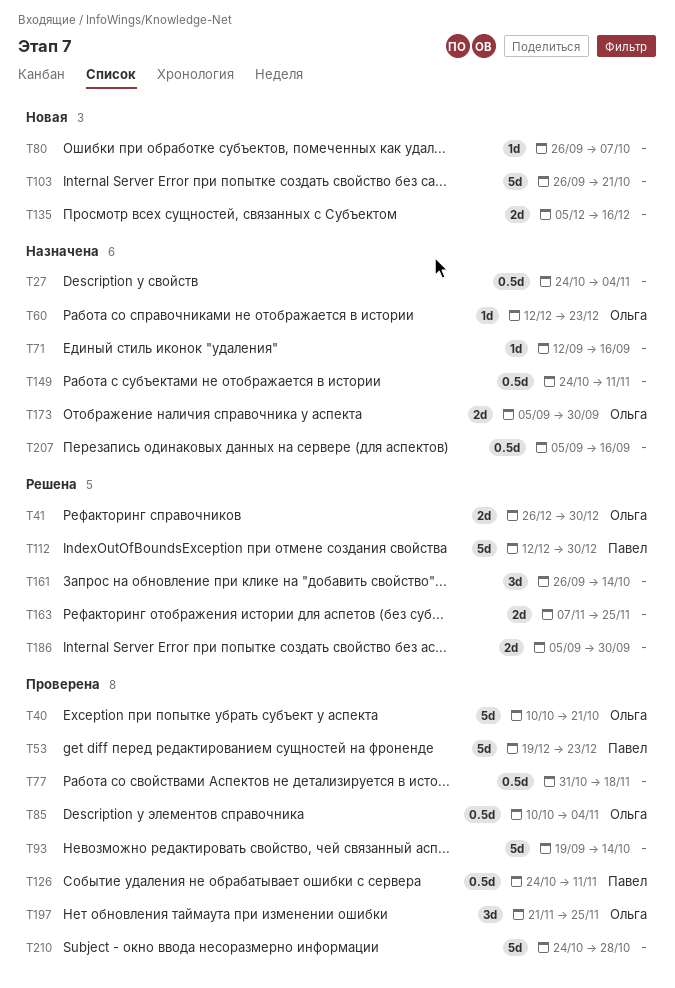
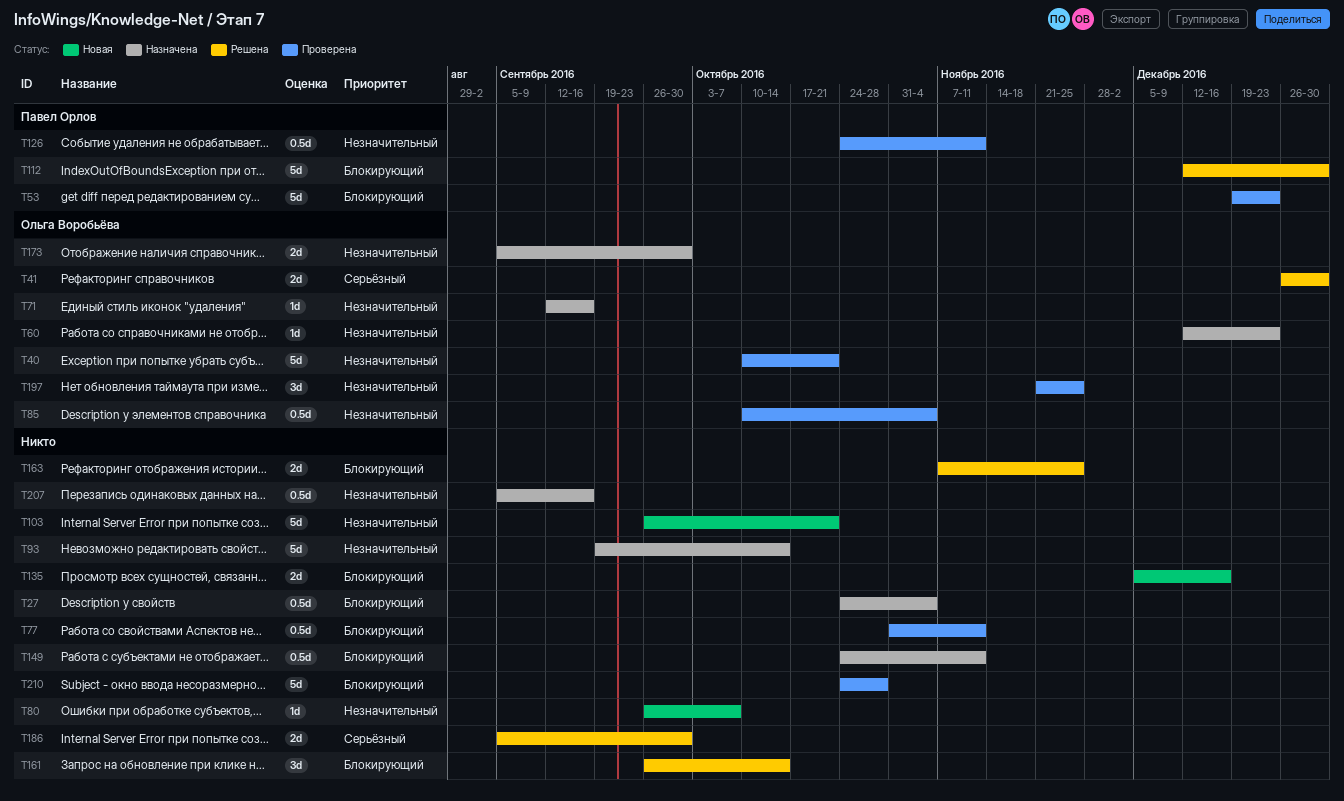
T71, owner: none -> Ольга Воробьёва
T77, due: Nov 18 -> Nov 11
T93, status: Проверена -> Назначена

